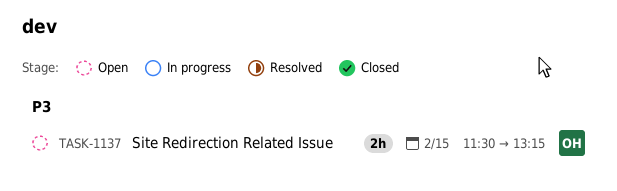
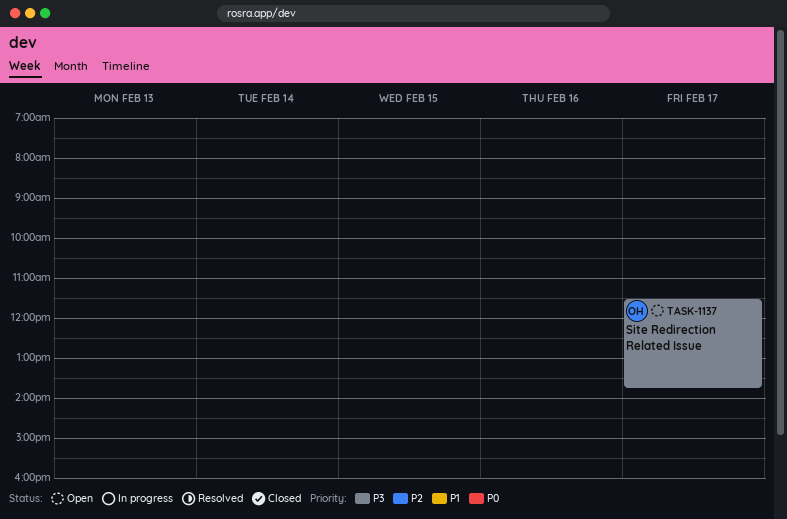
TASK-1137, day: Feb 15 -> Feb 17
TASK-1137, ends: 13:15 -> 13:45

